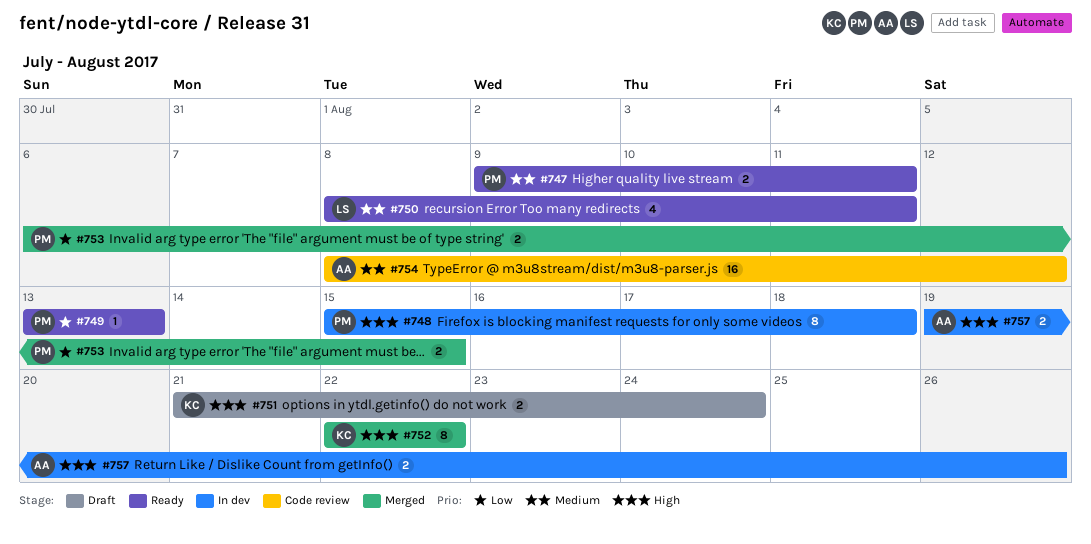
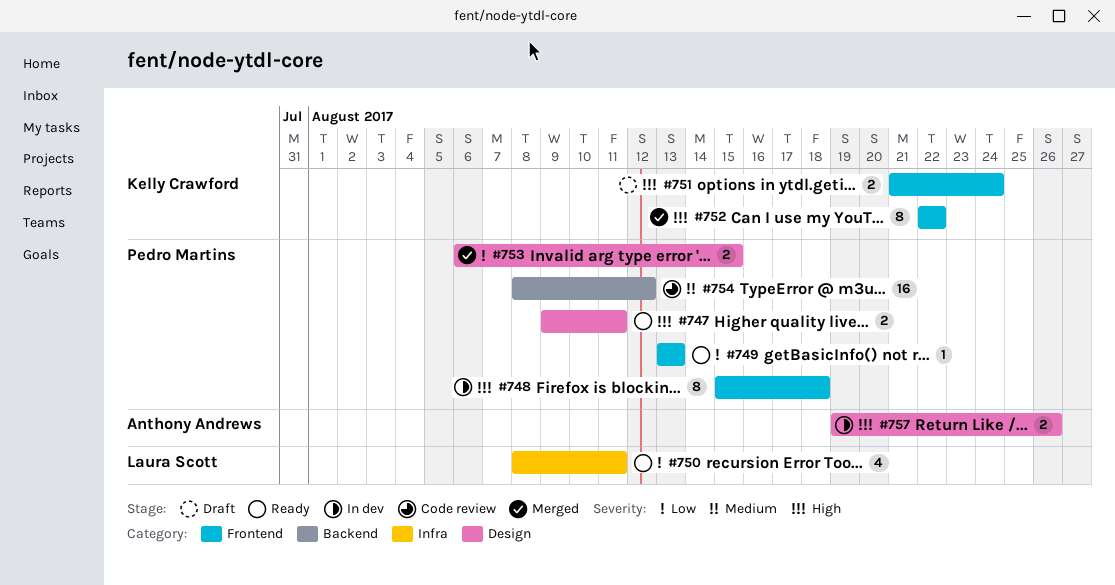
#747, priority: Medium -> High
#750, priority: Medium -> Low
#754, owner: Anthony Andrews -> Pedro Martins

